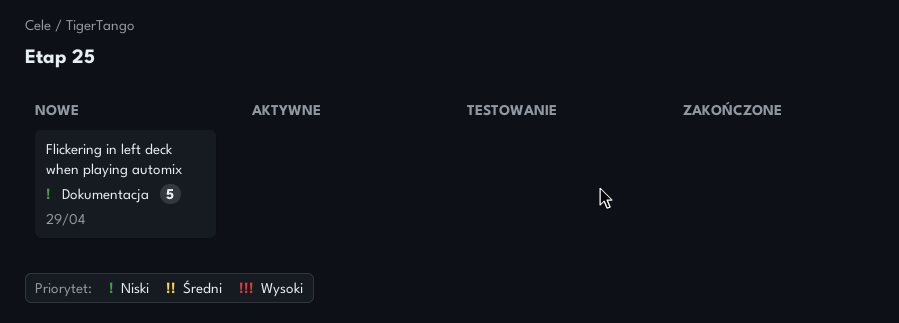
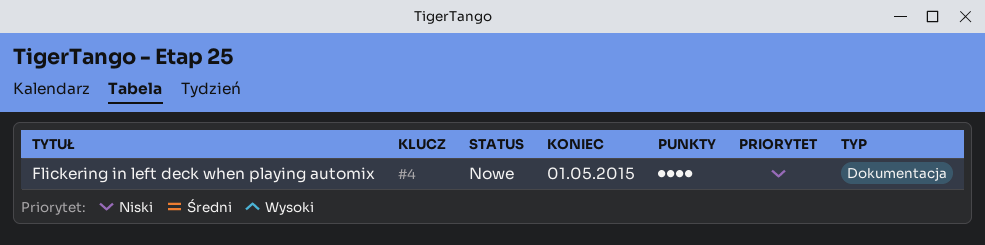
Flickering in left deck when playing automix, estimate: 5 -> 4
Flickering in left deck when playing automix, due: Apr 29 -> May 1

